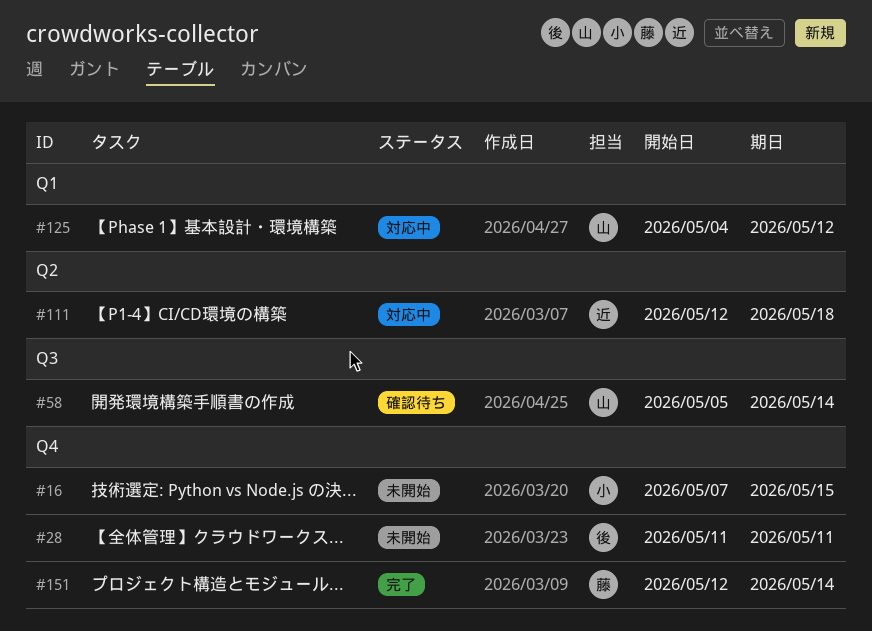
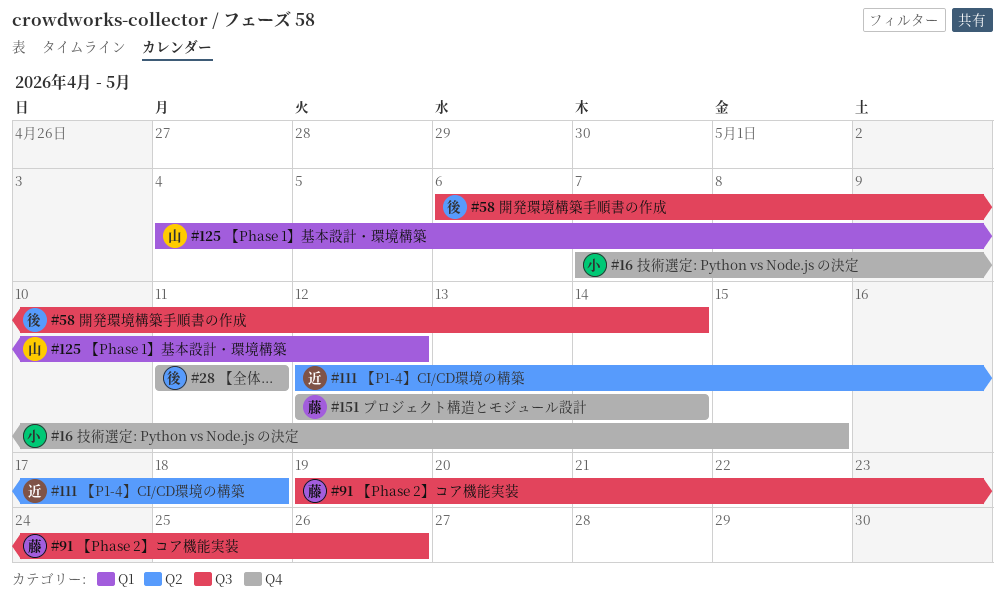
#58, owner: 山 -> 後
#58, start: May 5 -> May 6
#91: none -> present

